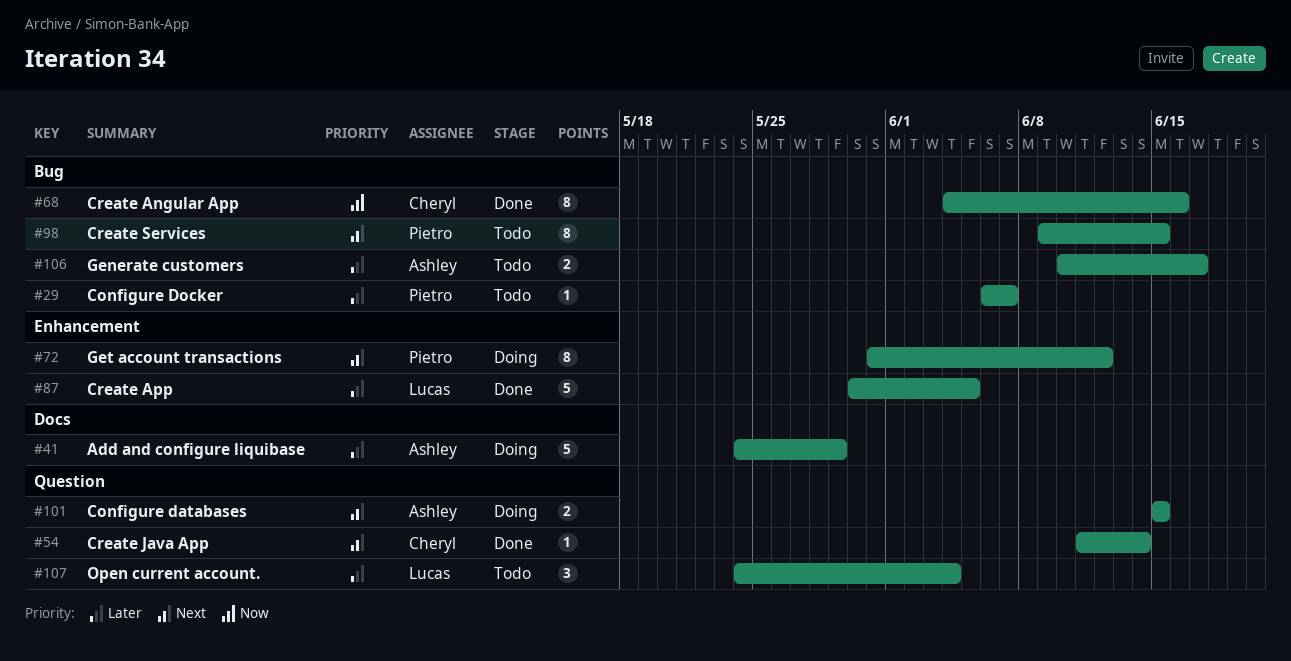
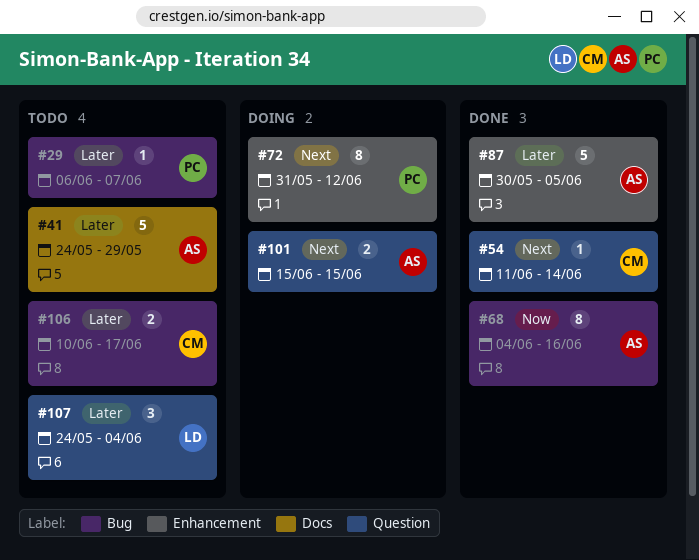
#41, status: Doing -> Todo
#68, owner: Cheryl -> Ashley
#87, owner: Lucas -> Ashley
#98: present -> none
#106, owner: Ashley -> Cheryl

